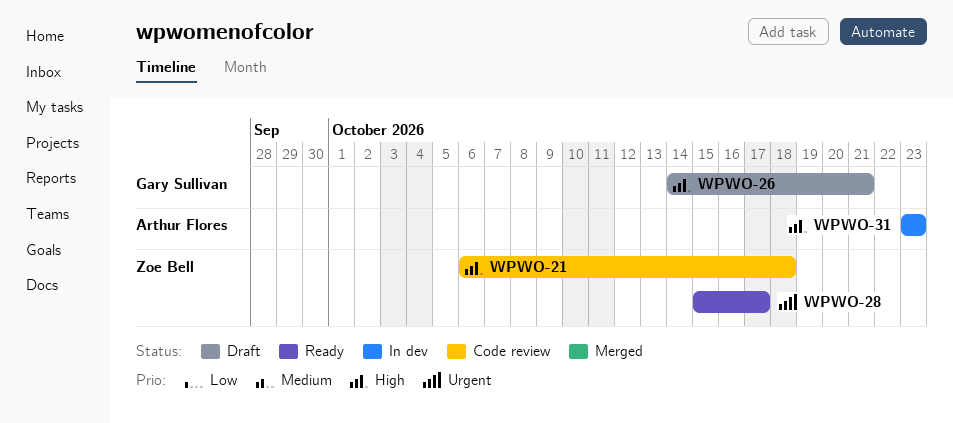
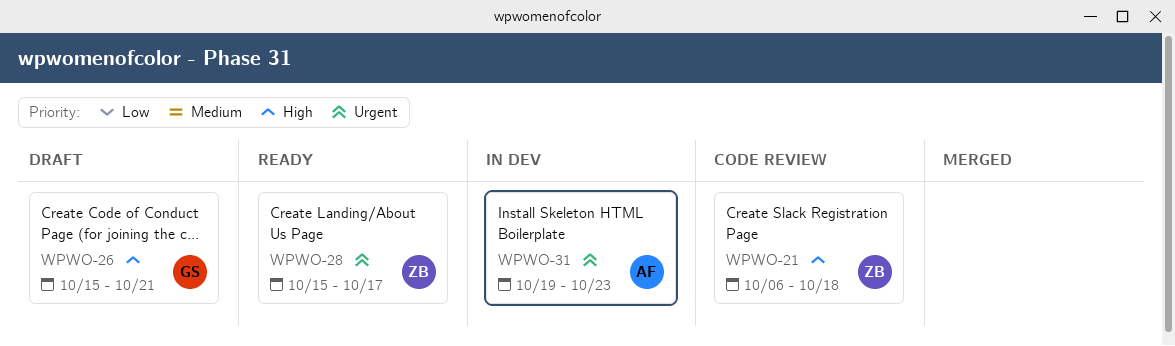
WPWO-26, start: Oct 14 -> Oct 15
WPWO-31, priority: High -> Urgent
WPWO-31, start: Oct 23 -> Oct 19

